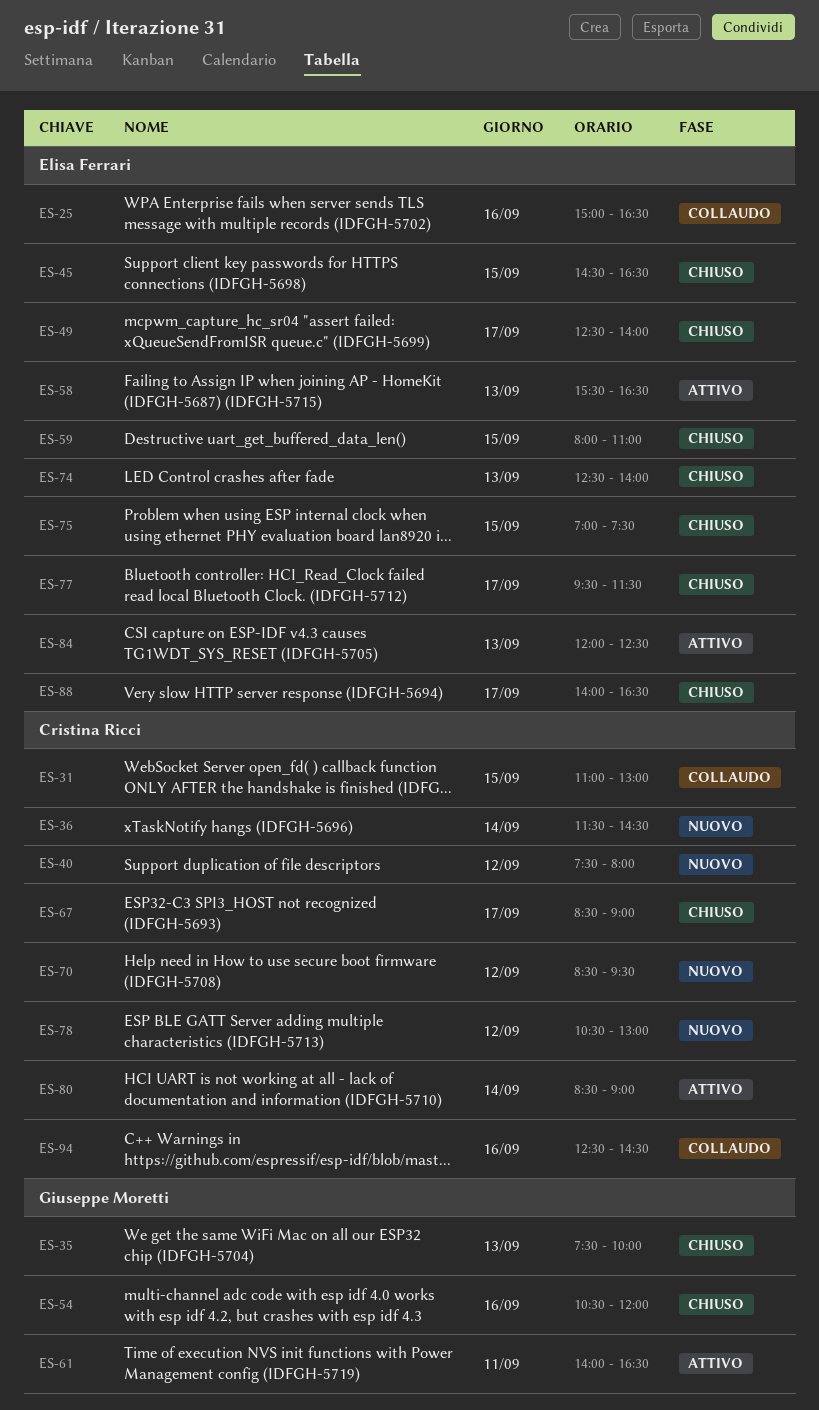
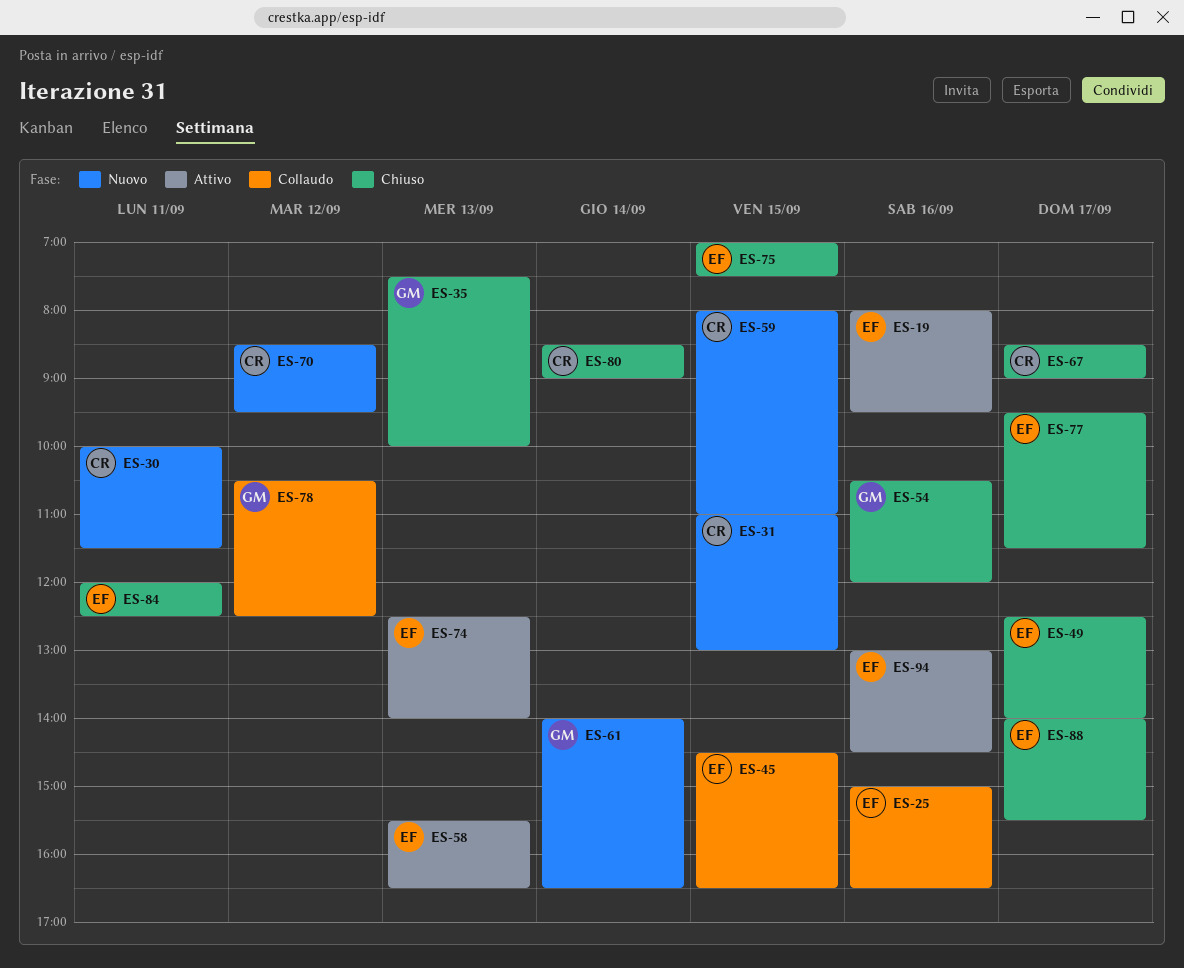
ES-19: none -> present
ES-30: none -> present
ES-31, status: Collaudo -> Nuovo
ES-36: present -> none
ES-40: present -> none
ES-45, status: Chiuso -> Collaudo
ES-59, status: Chiuso -> Nuovo
ES-59, owner: Elisa Ferrari -> Cristina Ricci
ES-61, status: Attivo -> Nuovo
ES-61, day: Sep 11 -> Sep 14
ES-74, status: Chiuso -> Attivo
ES-78, status: Nuovo -> Collaudo
ES-78, owner: Cristina Ricci -> Giuseppe Moretti
ES-78, ends: 13:00 -> 12:30
ES-80, status: Attivo -> Chiuso
ES-84, status: Attivo -> Chiuso
ES-84, day: Sep 13 -> Sep 11
ES-88, ends: 16:30 -> 15:30
ES-94, status: Collaudo -> Attivo
ES-94, owner: Cristina Ricci -> Elisa Ferrari
ES-94, begins: 12:30 -> 13:00

